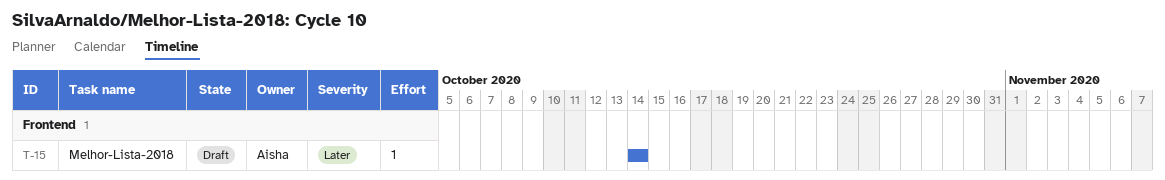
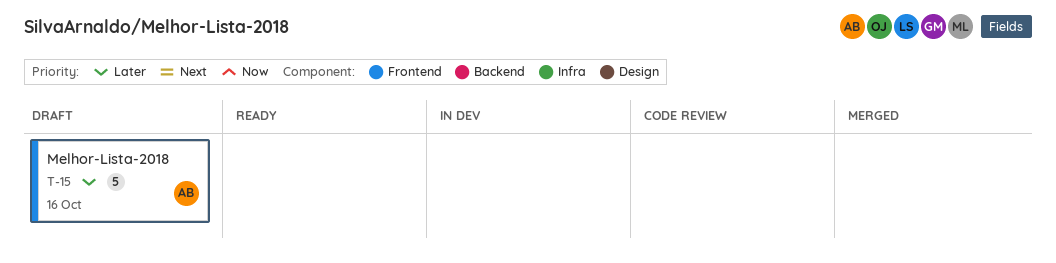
T-15, estimate: 1 -> 5
T-15, due: Oct 14 -> Oct 16

